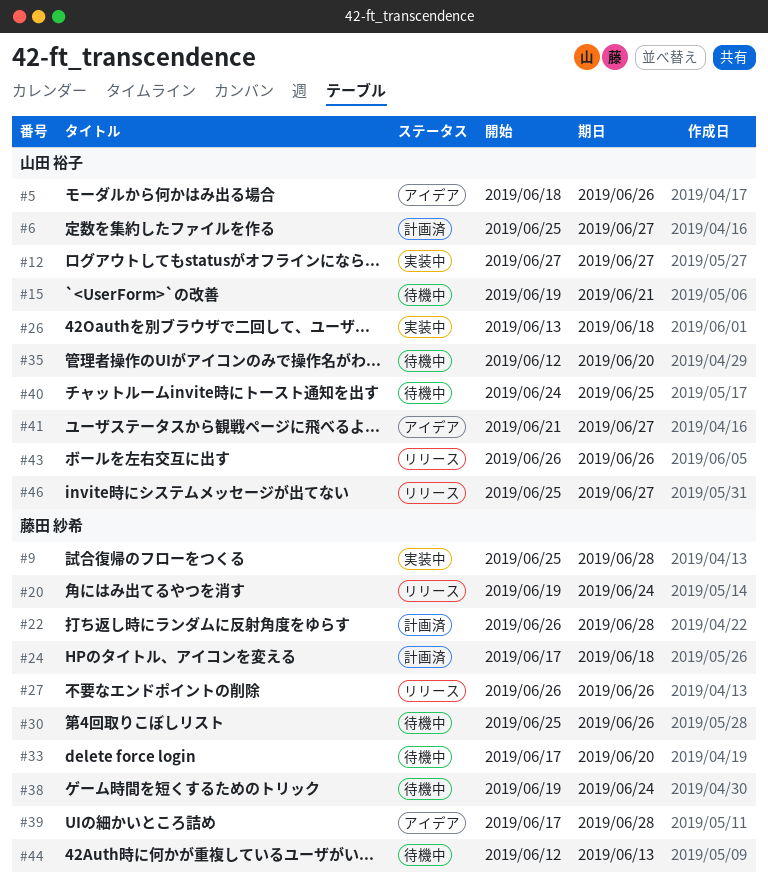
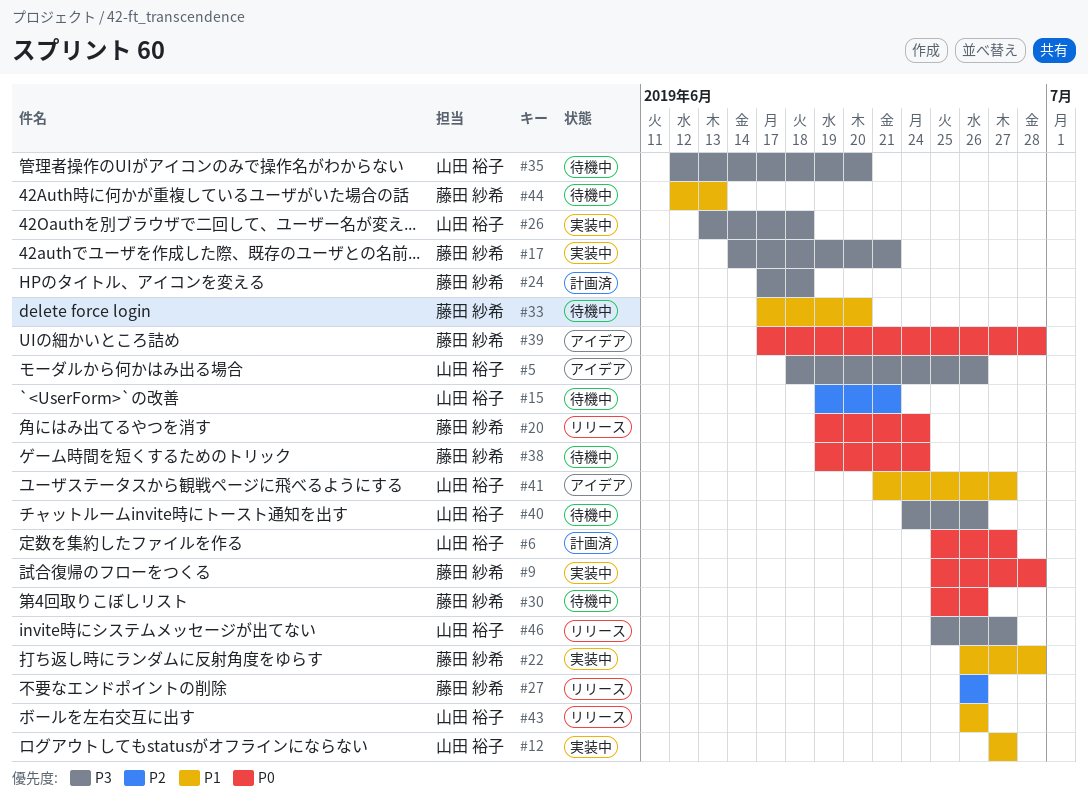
#17: none -> present
#22, status: 計画済 -> 実装中
#40, due: Jun 25 -> Jun 26

